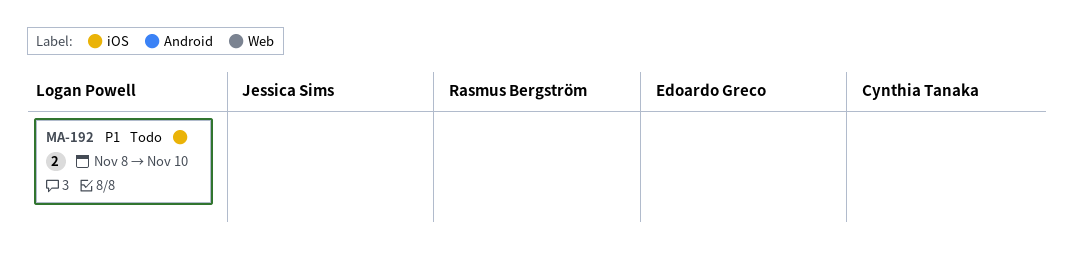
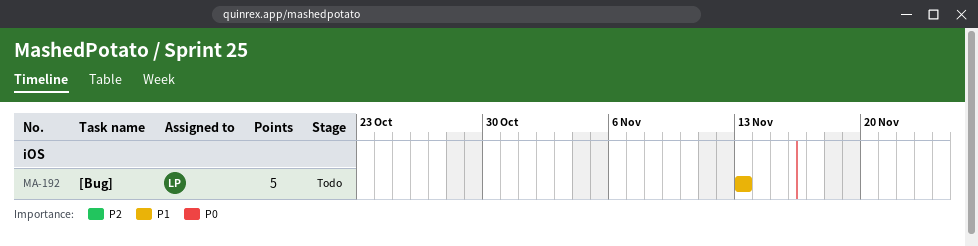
MA-192, estimate: 2 -> 5
MA-192, start: Nov 8 -> Nov 13
MA-192, due: Nov 10 -> Nov 13

